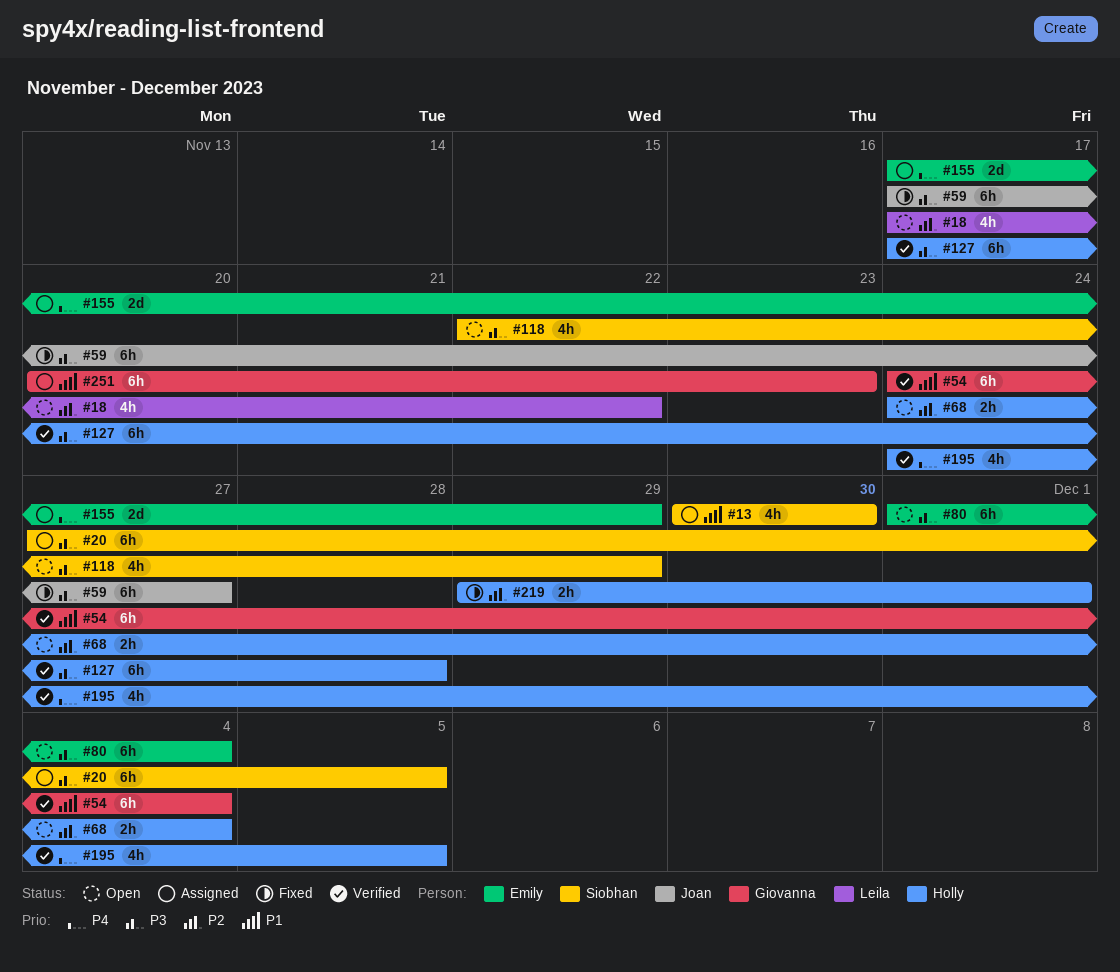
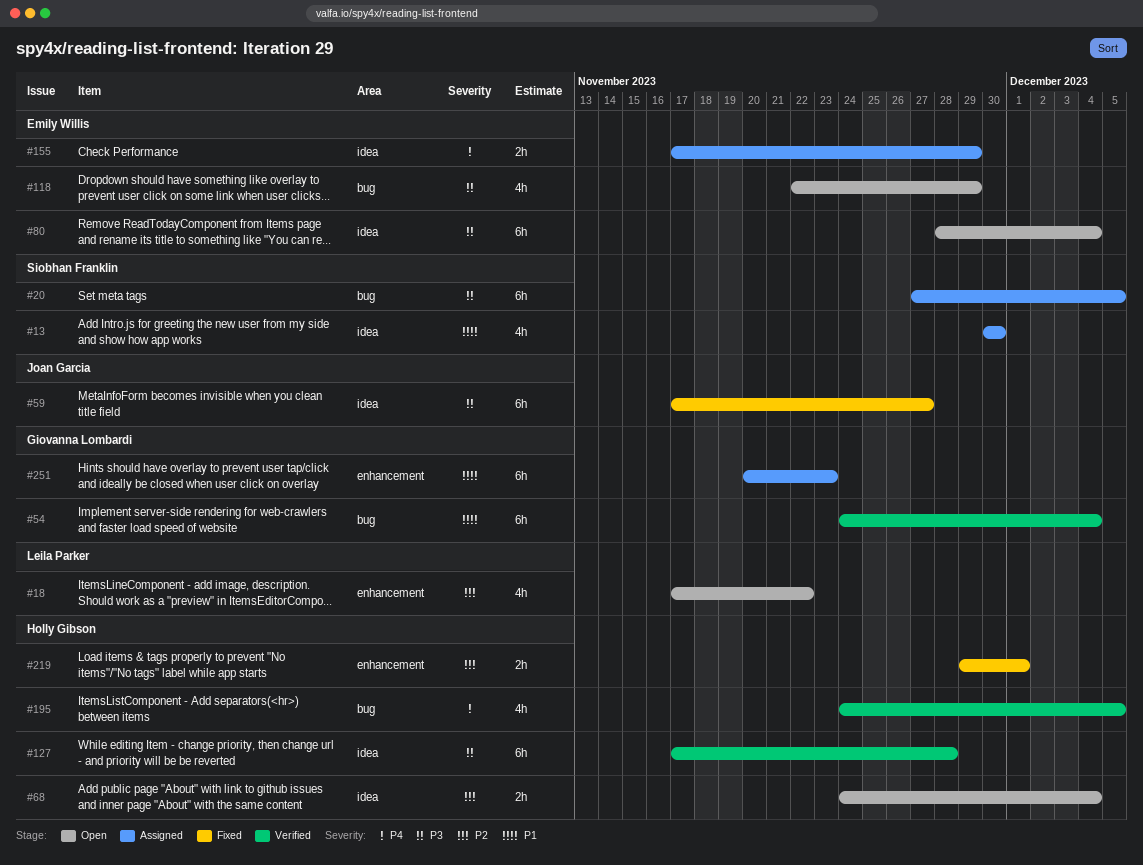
#80, start: Dec 1 -> Nov 28
#118, owner: Siobhan Franklin -> Emily Willis
#155, estimate: 2d -> 2h

